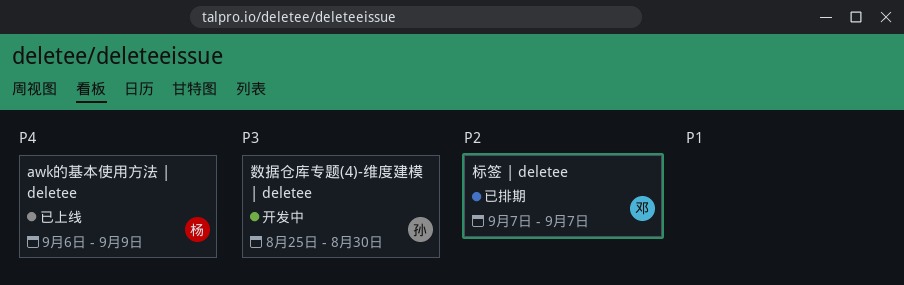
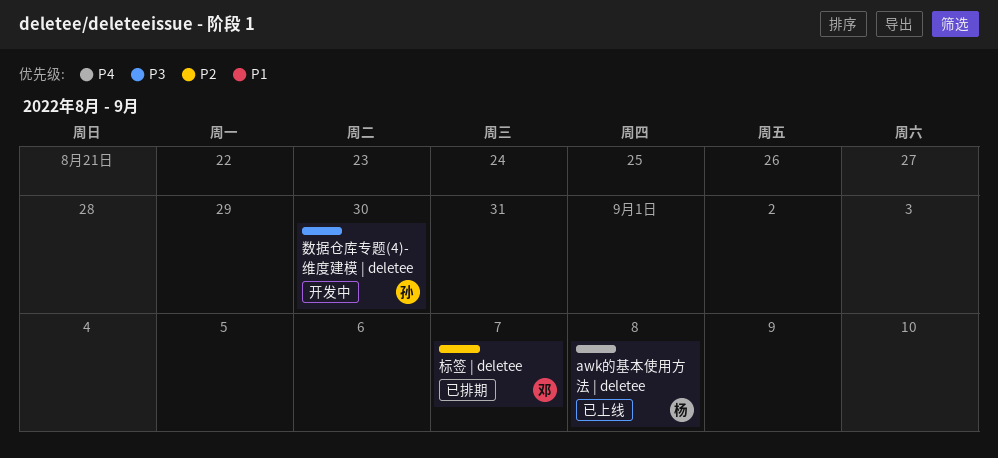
awk的基本使用方法 | deletee, due: Sep 9 -> Sep 8

